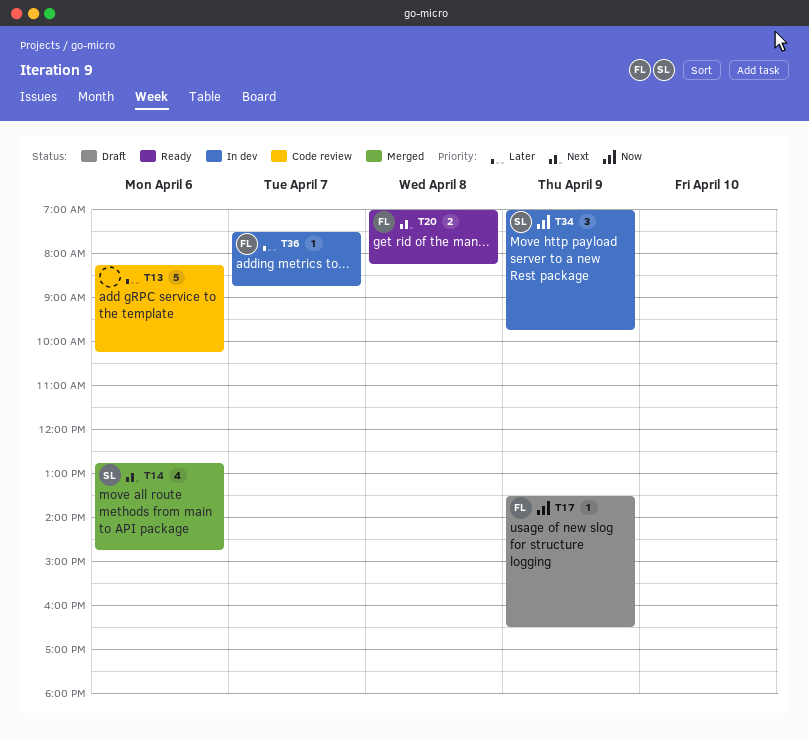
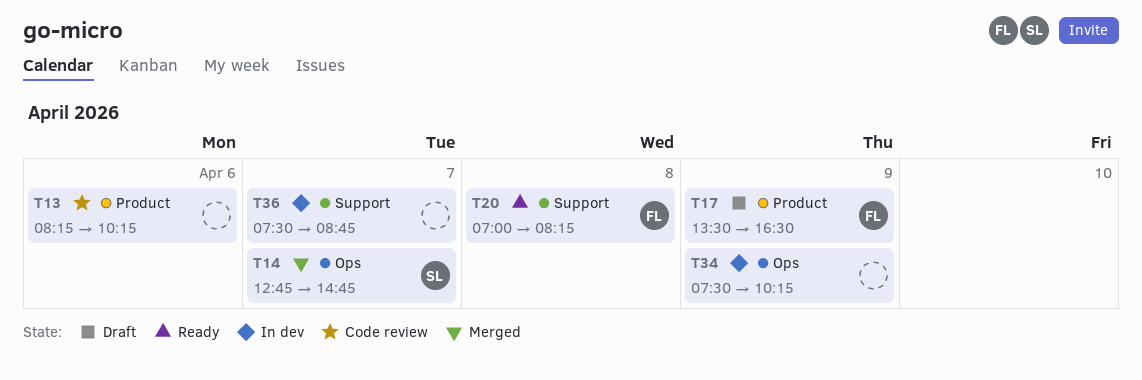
T14, day: Apr 6 -> Apr 7
T34, owner: SL -> none
T34, begins: 07:00 -> 07:30
T34, ends: 09:45 -> 10:15
T36, owner: FL -> none

